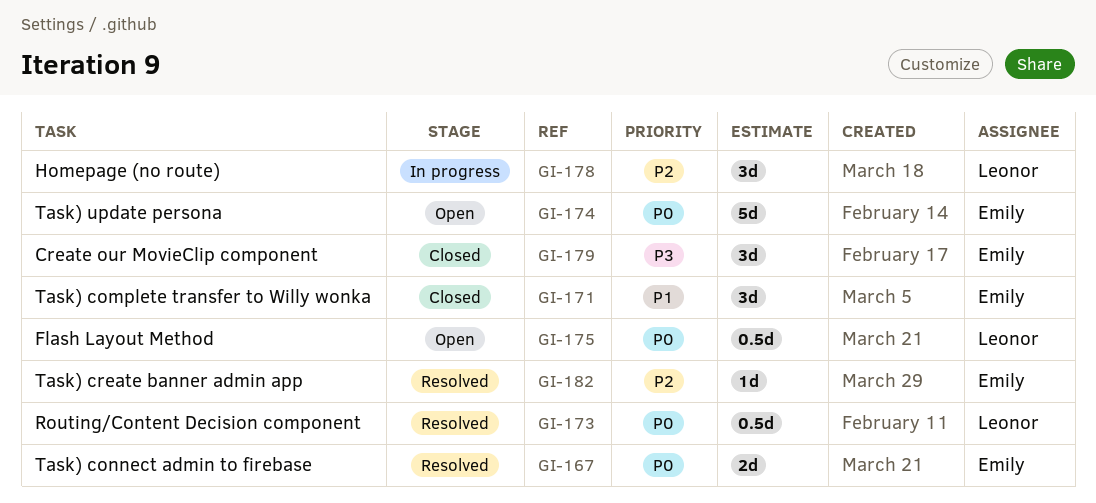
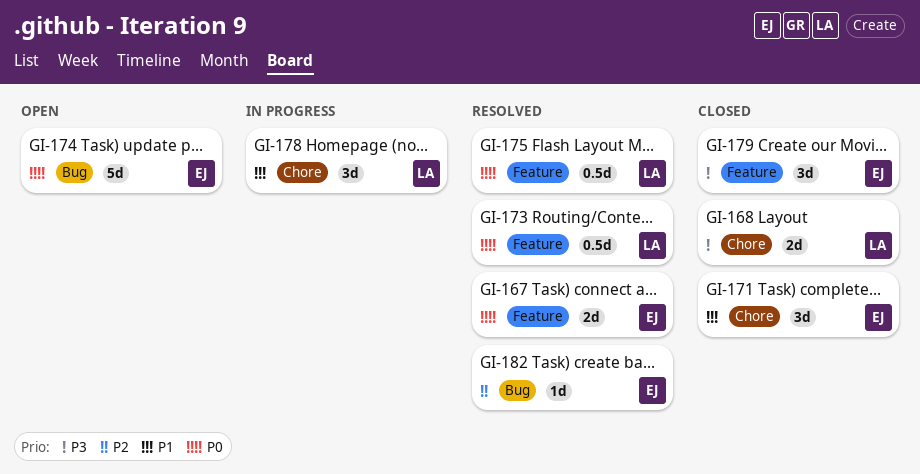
GI-168: none -> present
GI-175, status: Open -> Resolved
GI-178, priority: P2 -> P1

